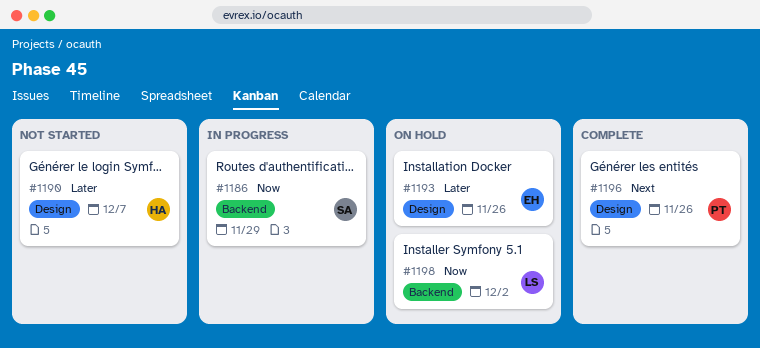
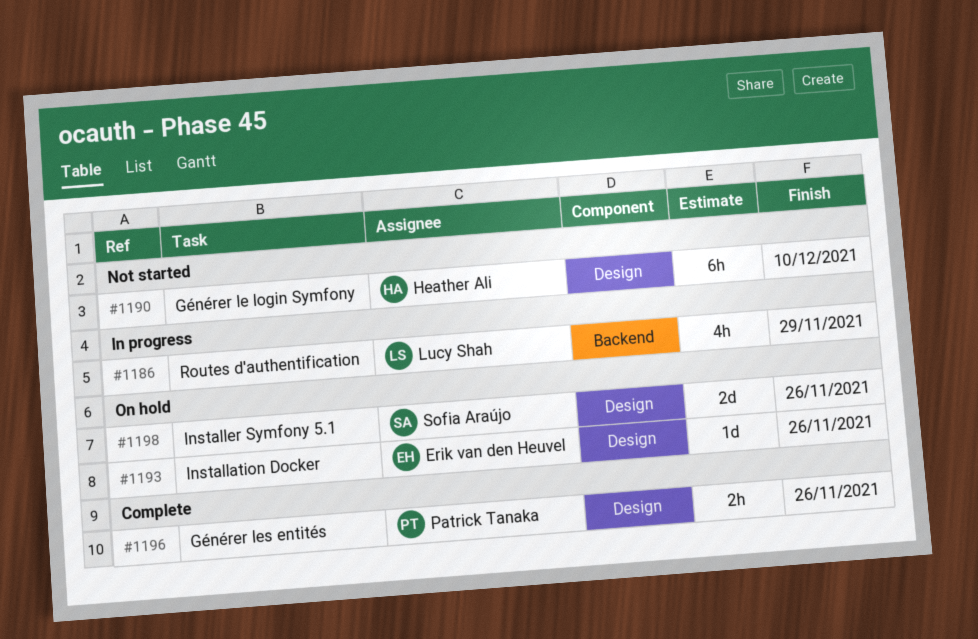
#1186, owner: Sofia Araújo -> Lucy Shah
#1190, due: Dec 7 -> Dec 10
#1198, owner: Lucy Shah -> Sofia Araújo
#1198, label: Backend -> Design
#1198, due: Dec 2 -> Nov 26

